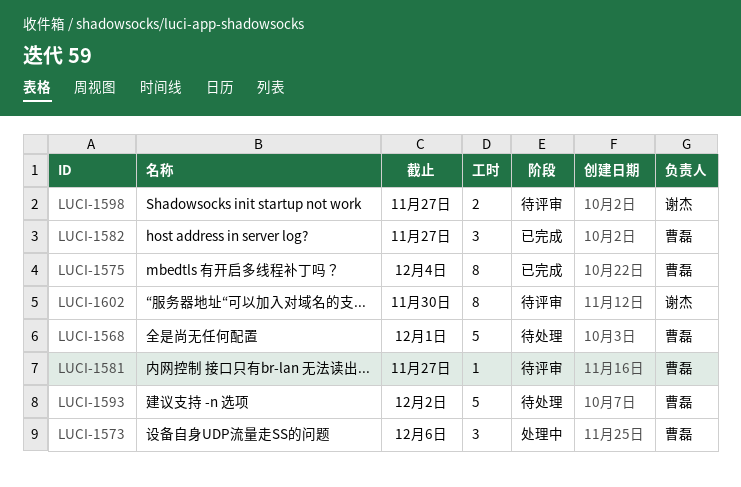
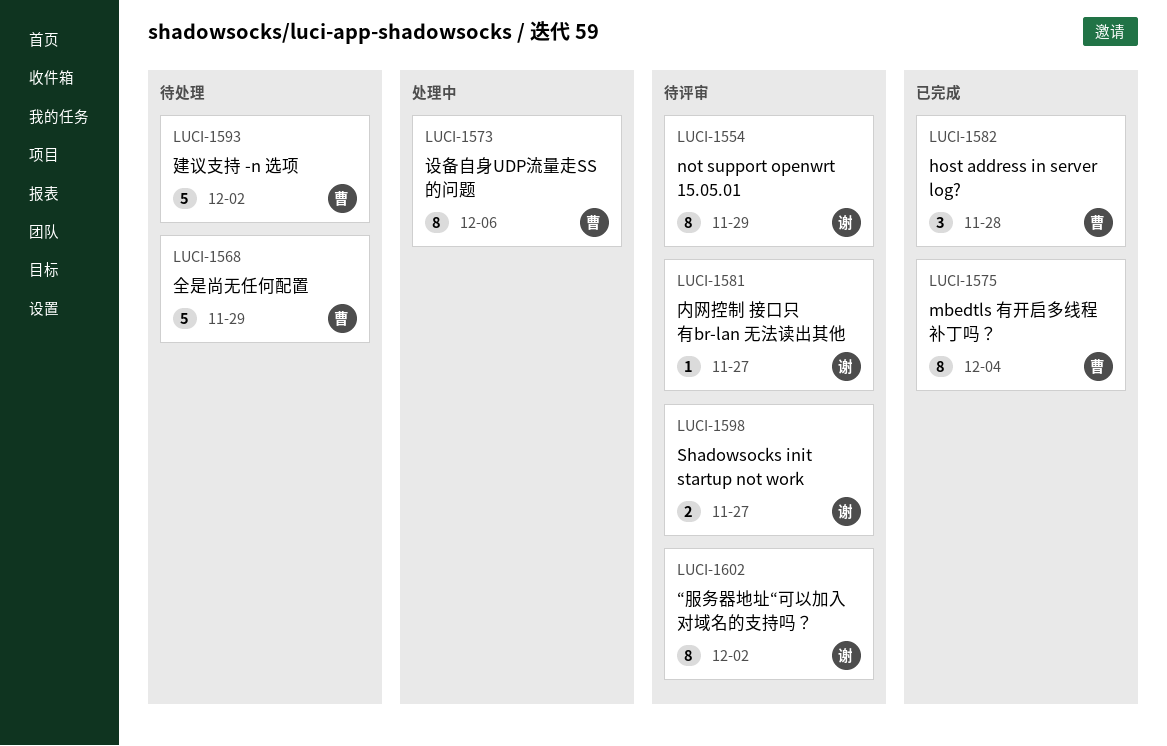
LUCI-1554: none -> present
LUCI-1568, due: Dec 1 -> Nov 29
LUCI-1573, estimate: 3 -> 8
LUCI-1581, owner: 曹磊 -> 谢杰
LUCI-1582, due: Nov 27 -> Nov 28
LUCI-1602, due: Nov 30 -> Dec 2

